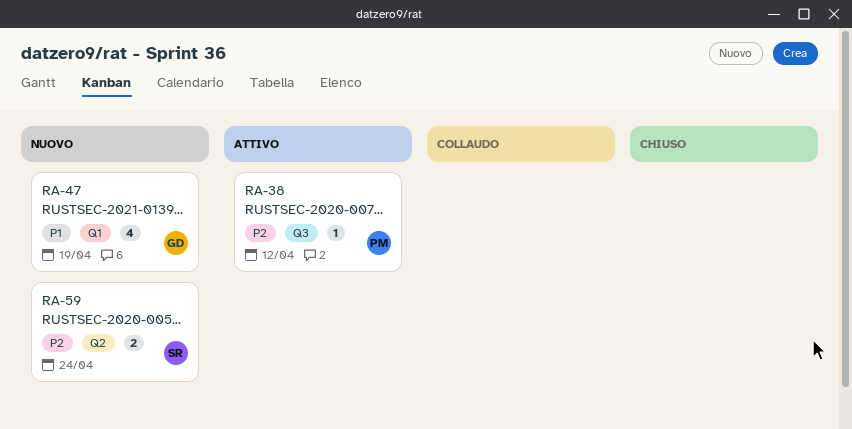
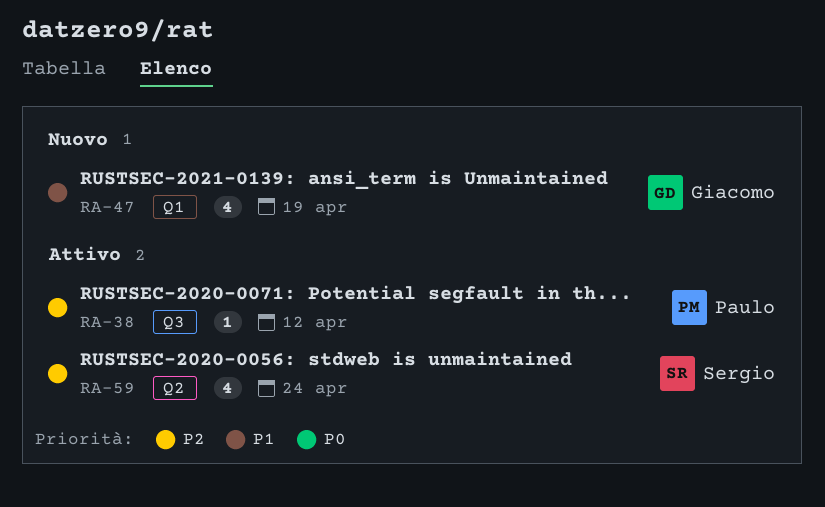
RA-59, status: Nuovo -> Attivo
RA-59, estimate: 2 -> 4

